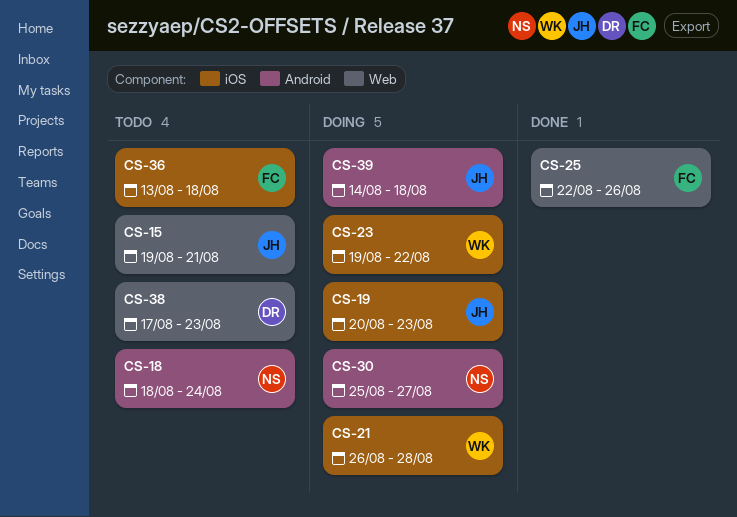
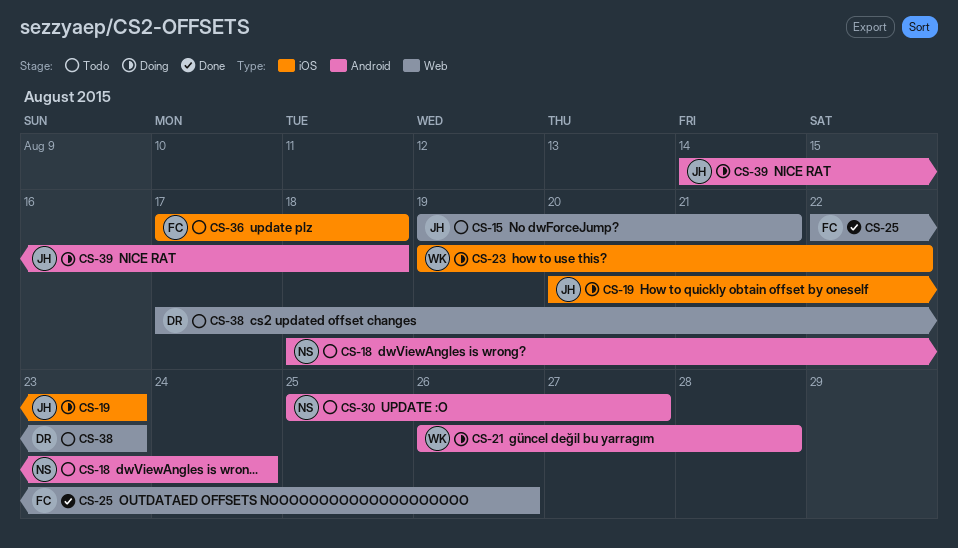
CS-21, label: iOS -> Android
CS-30, status: Doing -> Todo
CS-36, start: Aug 13 -> Aug 17

